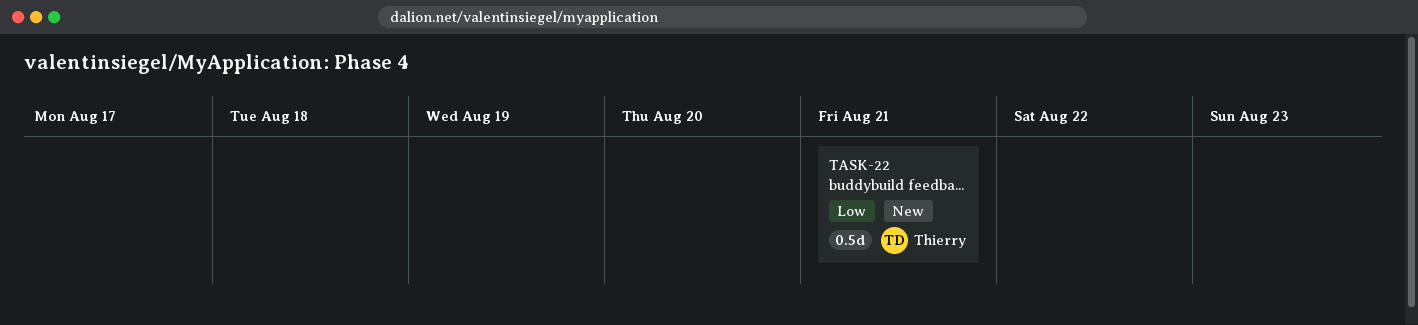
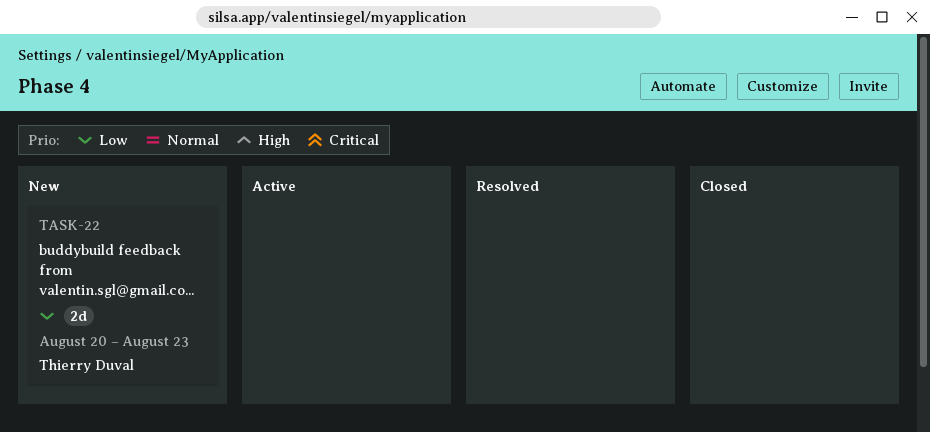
TASK-22, estimate: 0.5d -> 2d
TASK-22, due: Aug 21 -> Aug 23

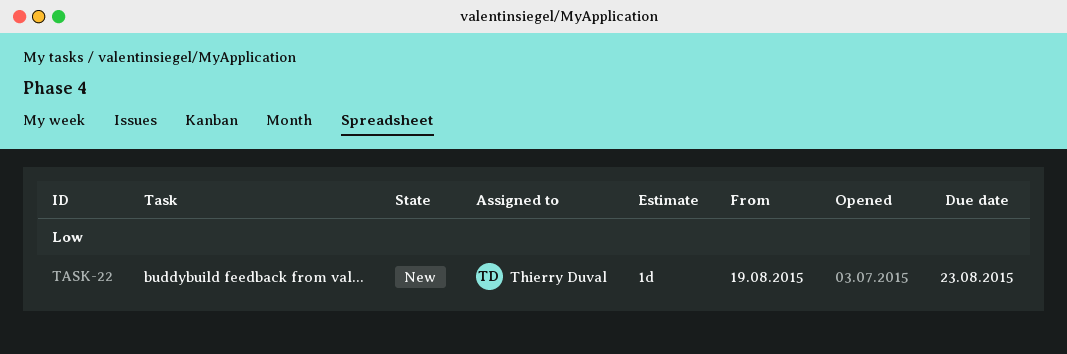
TASK-22, estimate: 2d -> 1d
TASK-22, start: Aug 20 -> Aug 19

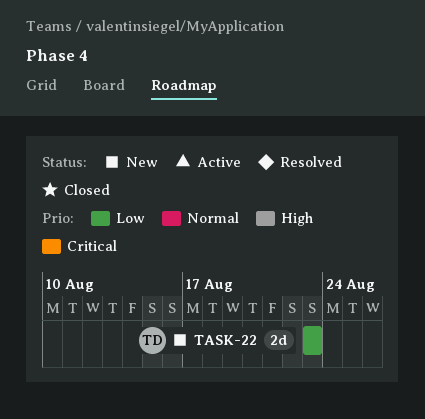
TASK-22, estimate: 1d -> 2d
TASK-22, start: Aug 19 -> Aug 23

